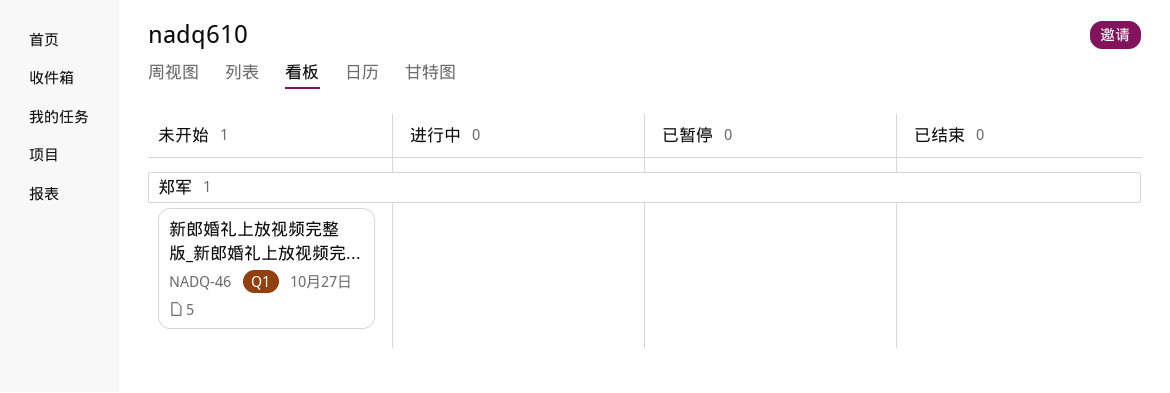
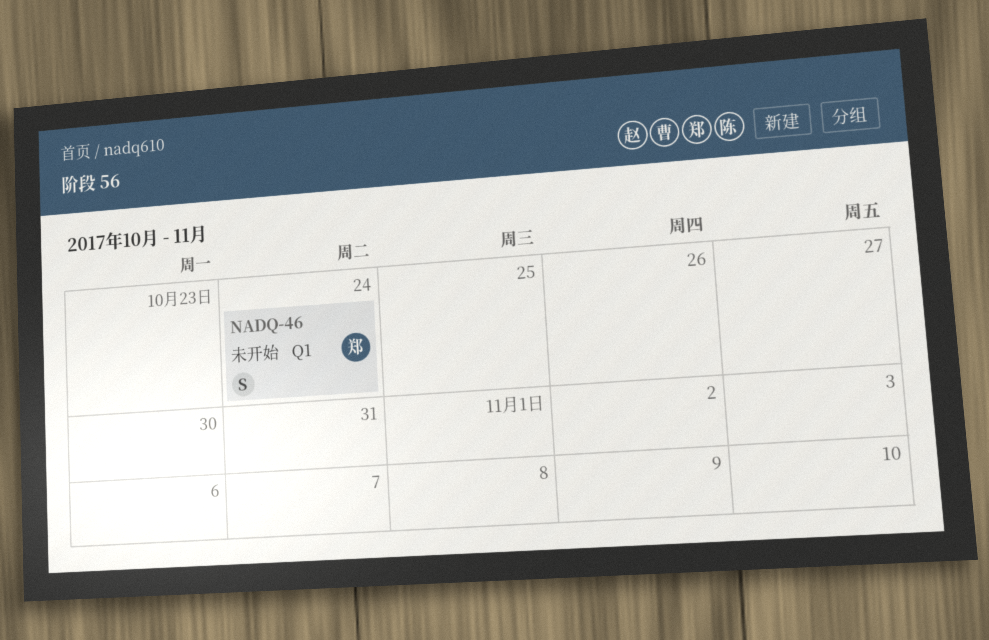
NADQ-46, due: Oct 27 -> Oct 24

